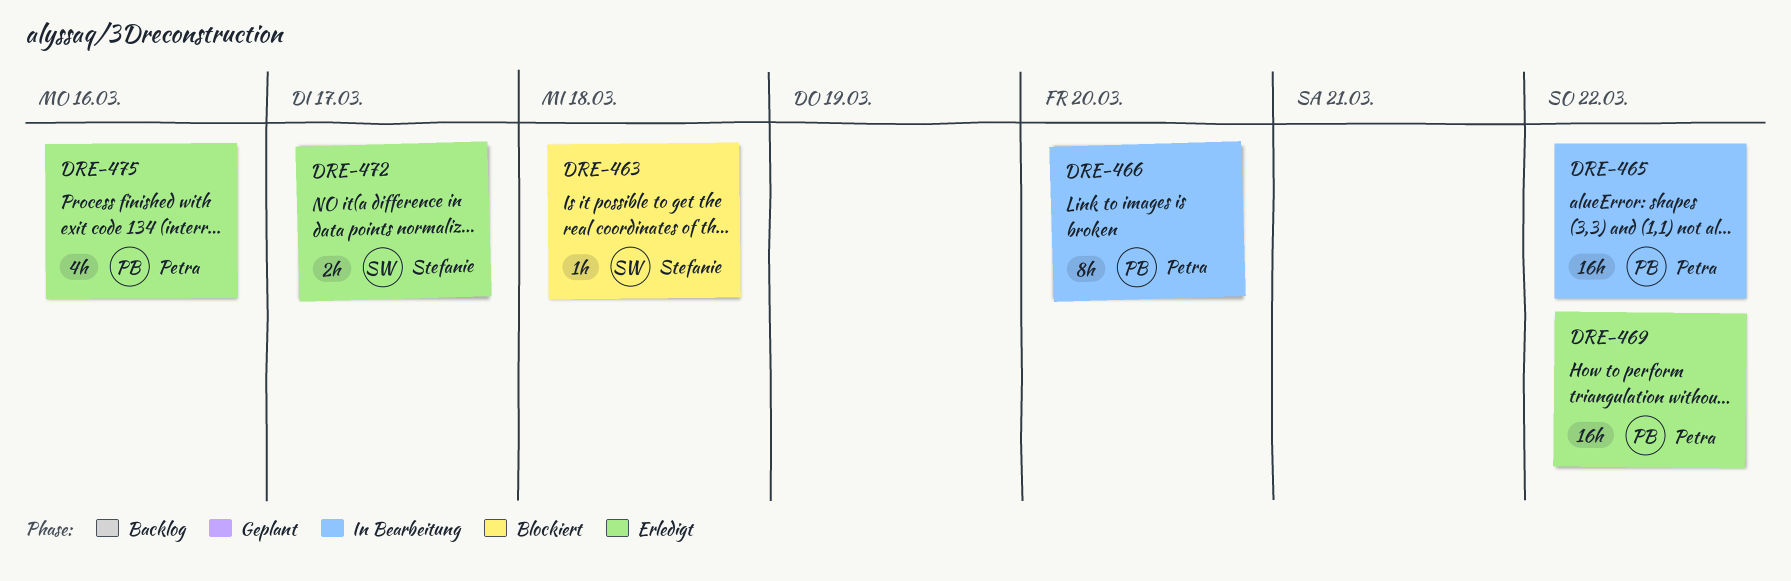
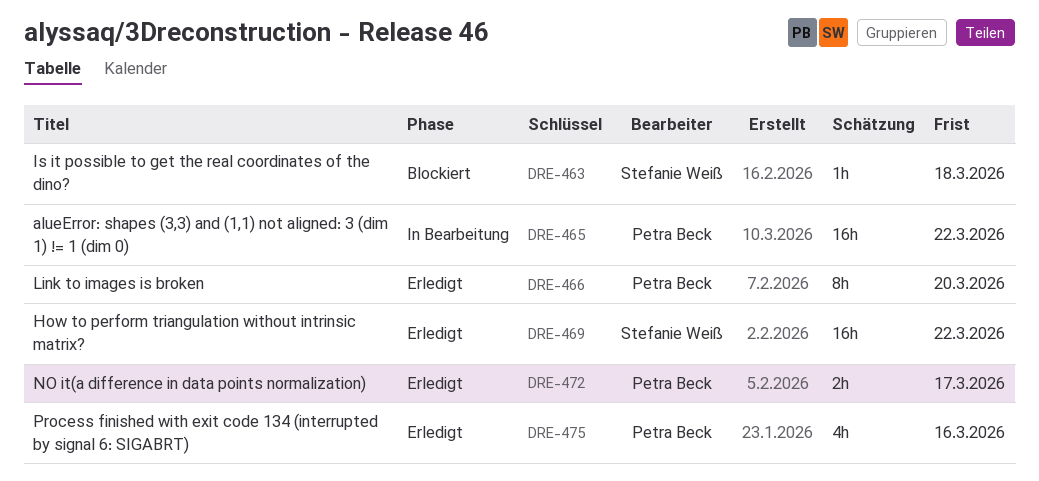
DRE-466, status: In Bearbeitung -> Erledigt
DRE-469, owner: Petra Beck -> Stefanie Weiß
DRE-472, owner: Stefanie Weiß -> Petra Beck

